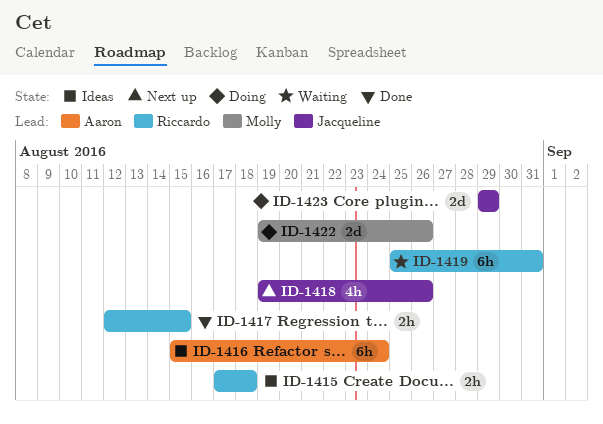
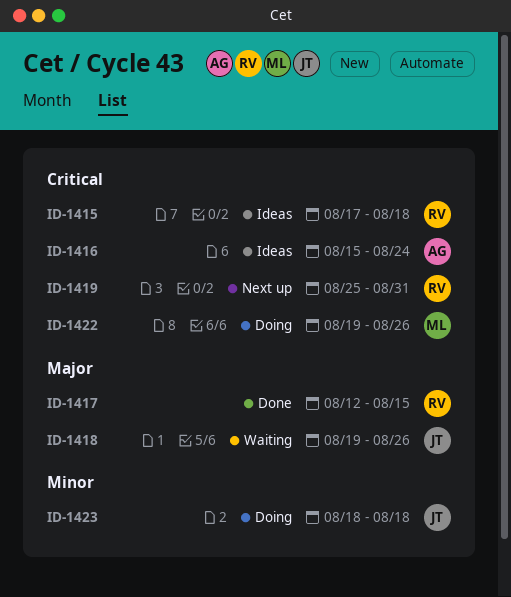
ID-1418, status: Next up -> Waiting
ID-1419, status: Waiting -> Next up
ID-1423, start: Aug 29 -> Aug 18
ID-1423, due: Aug 29 -> Aug 18

